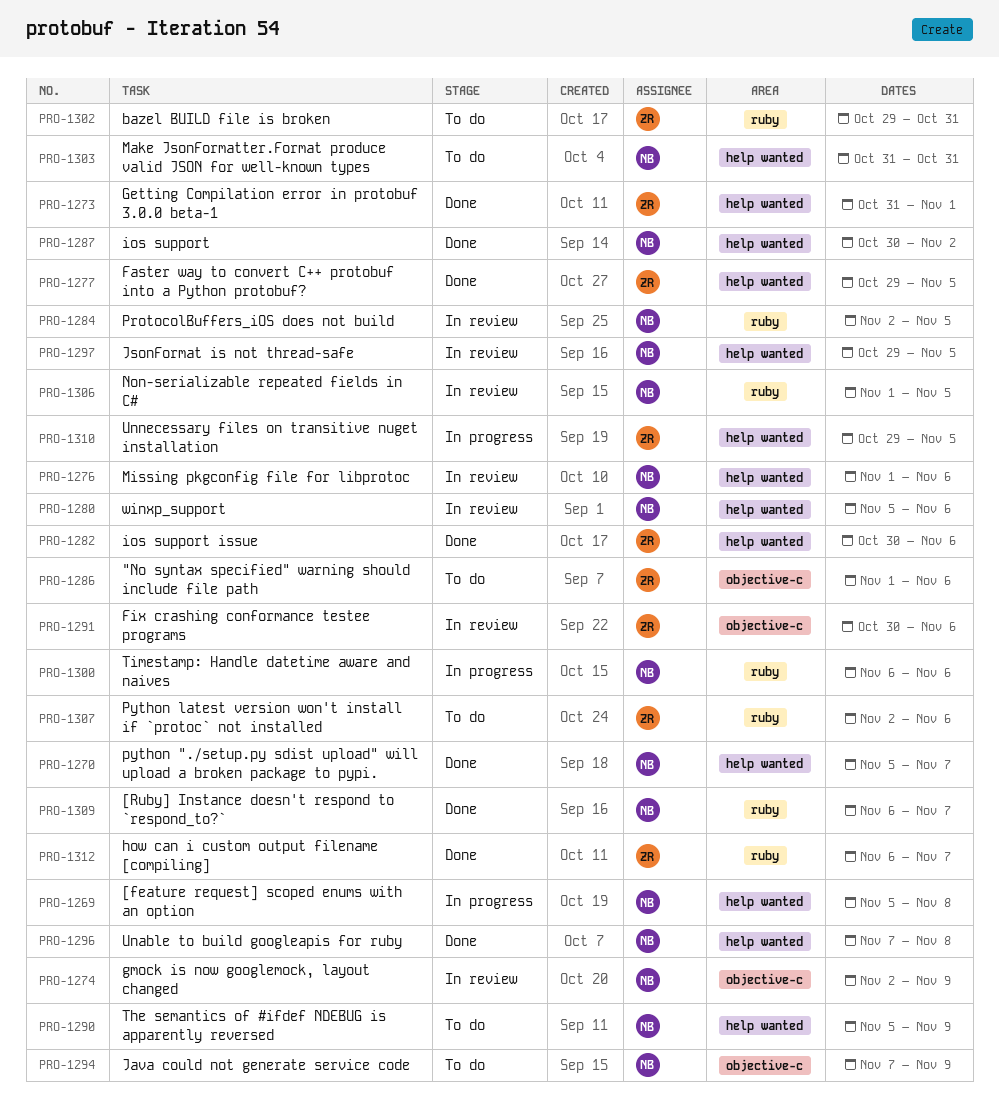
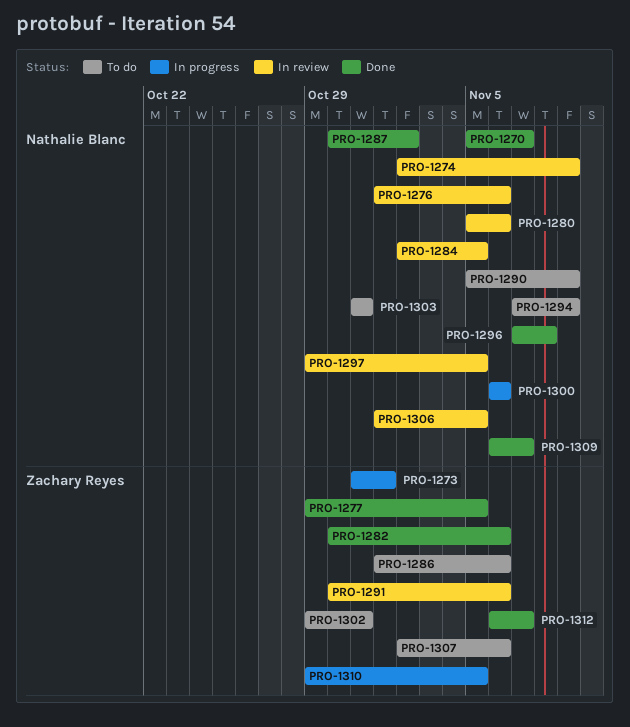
PRO-1269: present -> none
PRO-1273, status: Done -> In progress

